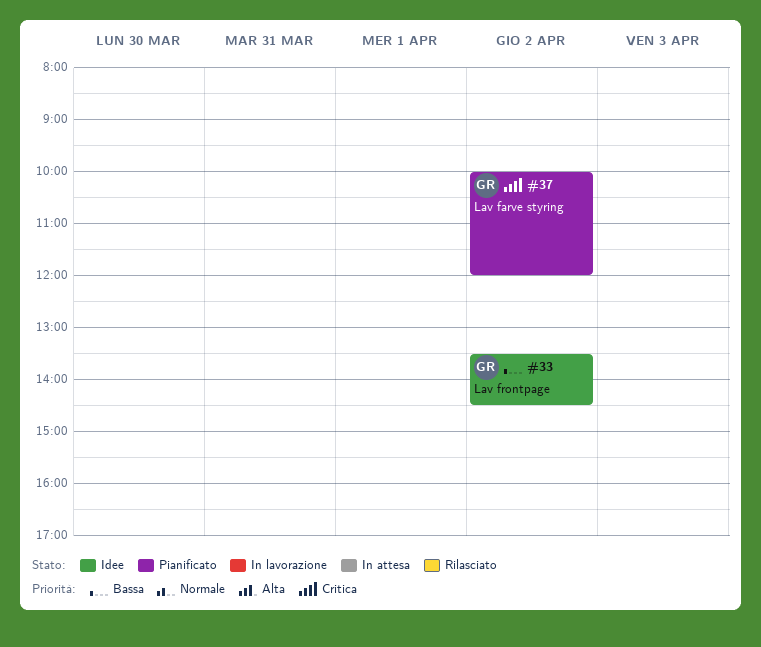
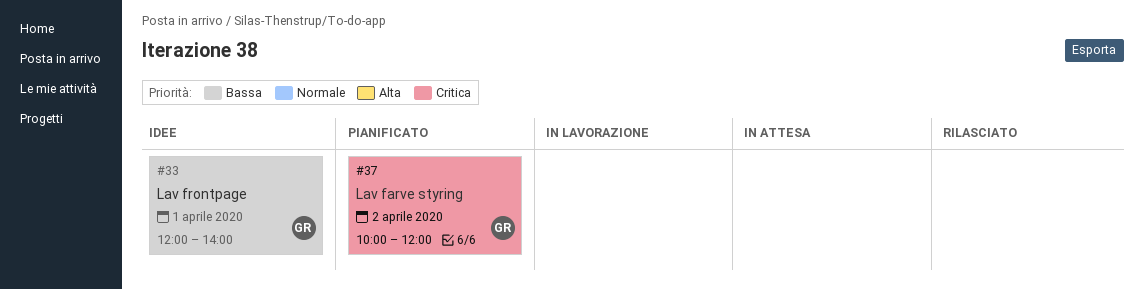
#33, day: Apr 2 -> Apr 1
#33, begins: 13:30 -> 12:00
#33, ends: 14:30 -> 14:00

